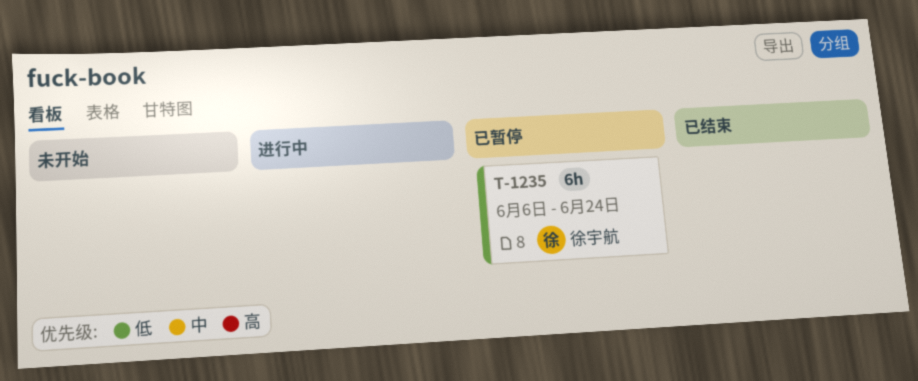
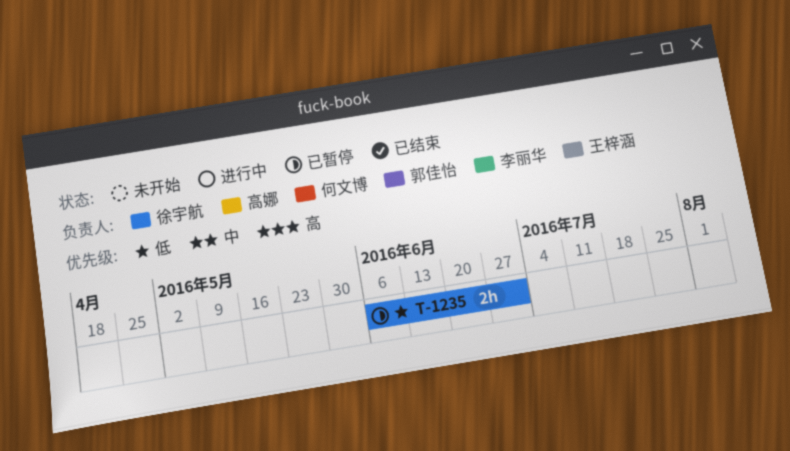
T-1235, estimate: 6h -> 2h
T-1235, due: Jun 24 -> Jul 1

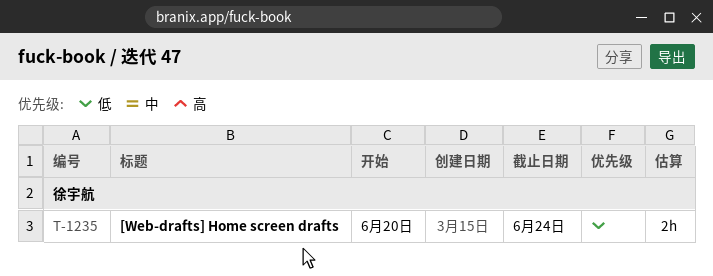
T-1235, start: Jun 6 -> Jun 20
T-1235, due: Jul 1 -> Jun 24

